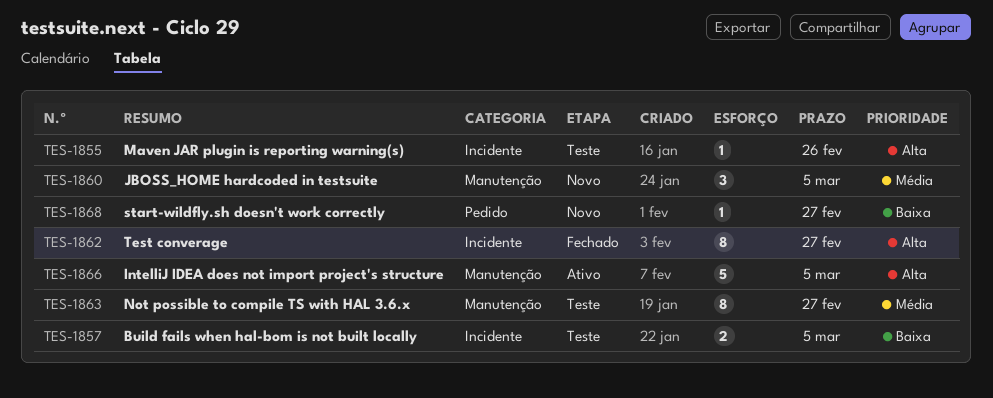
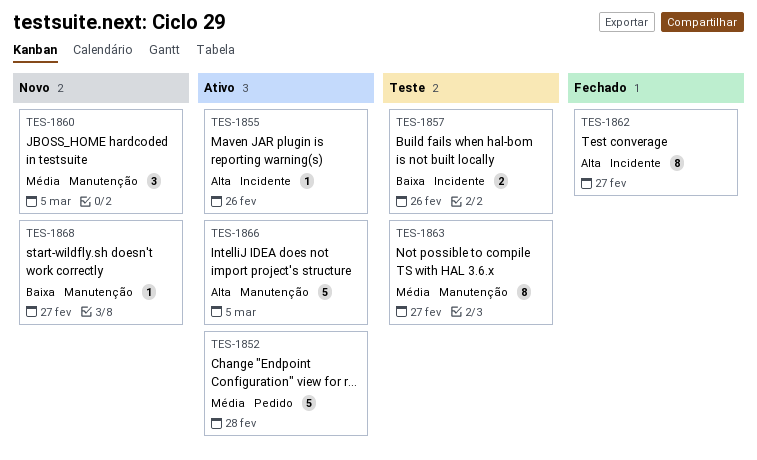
TES-1852: none -> present
TES-1855, status: Teste -> Ativo
TES-1857, due: Mar 5 -> Feb 26
TES-1868, label: Pedido -> Manutenção

